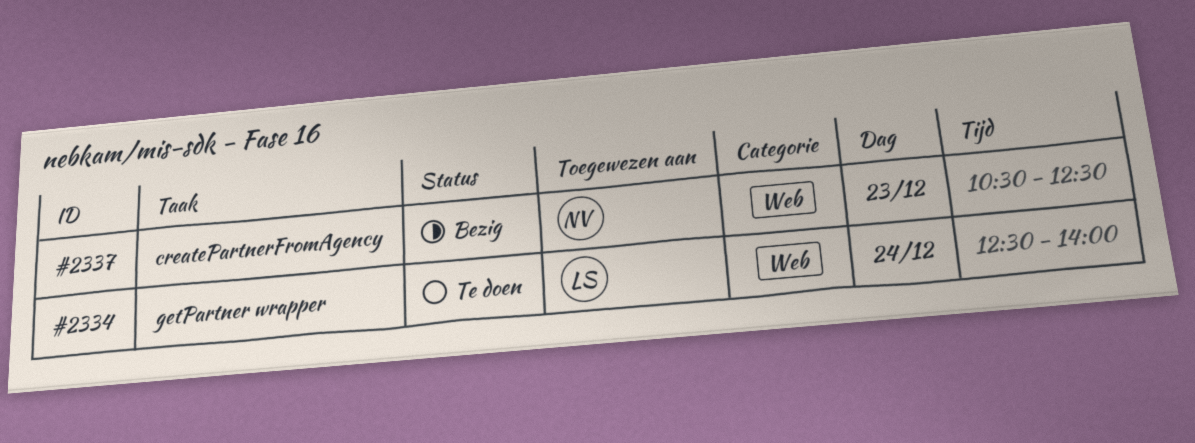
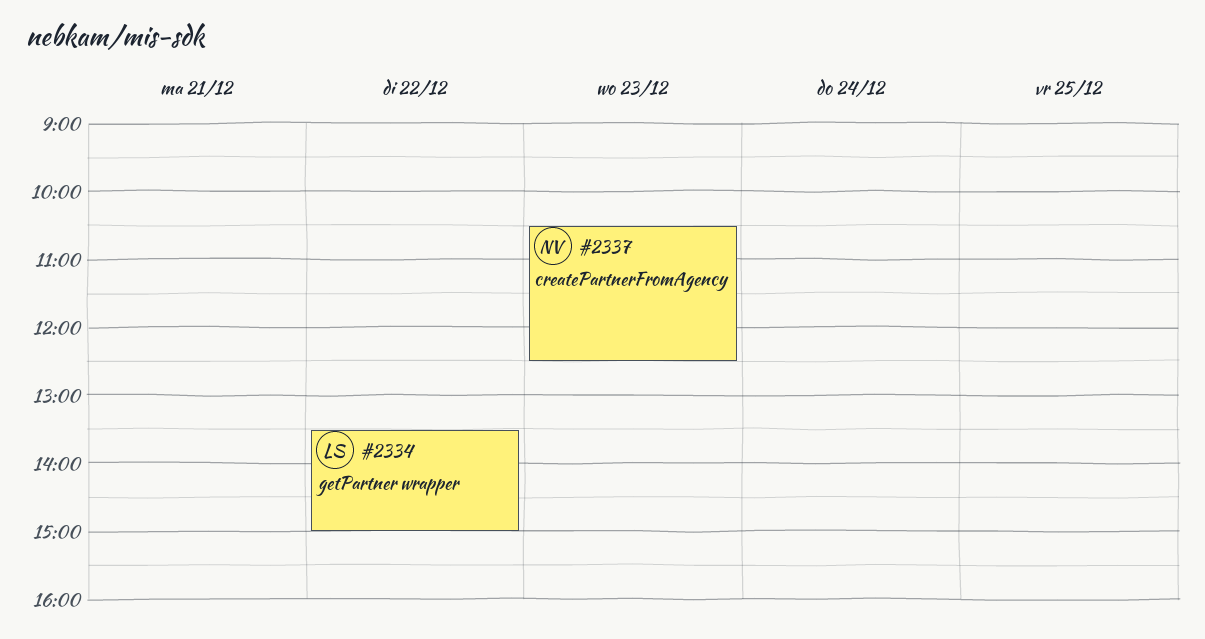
#2334, day: Dec 24 -> Dec 22
#2334, begins: 12:30 -> 13:30
#2334, ends: 14:00 -> 15:00

